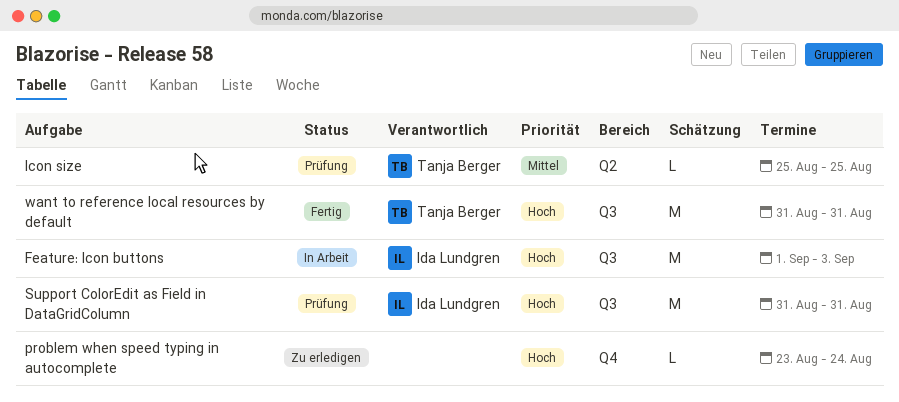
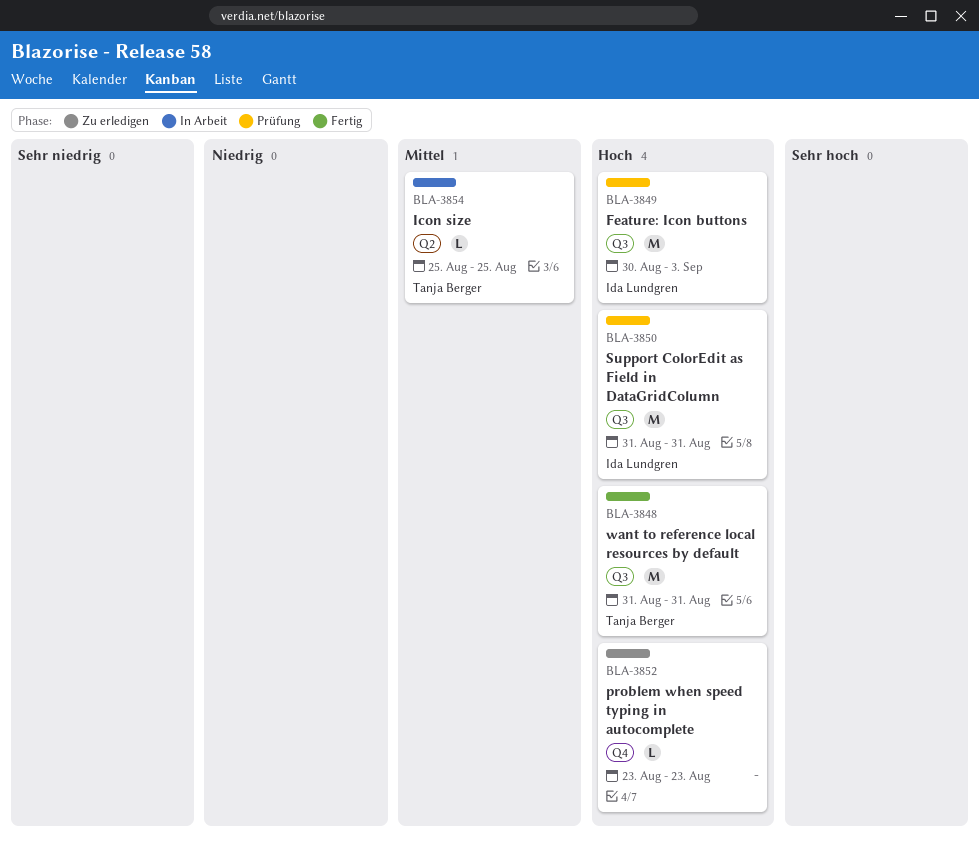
Feature: Icon buttons, status: In Arbeit -> Prüfung
Feature: Icon buttons, start: Sep 1 -> Aug 30
Icon size, status: Prüfung -> In Arbeit
problem when speed typing in autocomplete, due: Aug 24 -> Aug 23

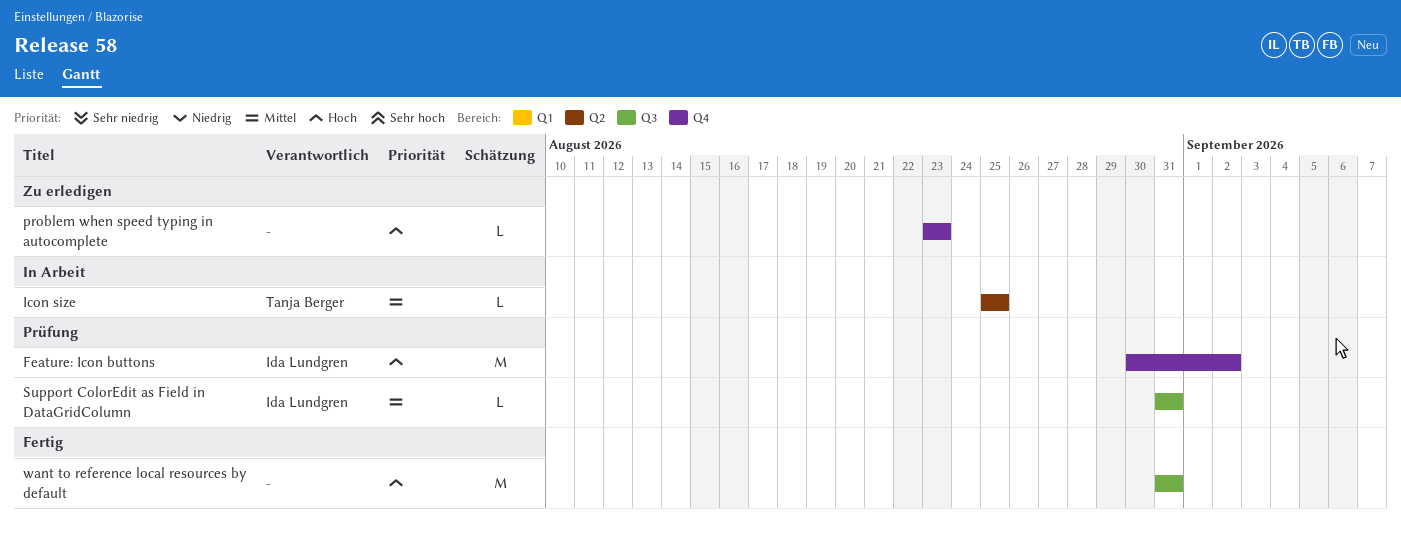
Feature: Icon buttons, label: Q3 -> Q4
Feature: Icon buttons, due: Sep 3 -> Sep 2
Support ColorEdit as Field in DataGridColumn, priority: Hoch -> Mittel
Support ColorEdit as Field in DataGridColumn, estimate: M -> L
want to reference local resources by default, owner: Tanja Berger -> none

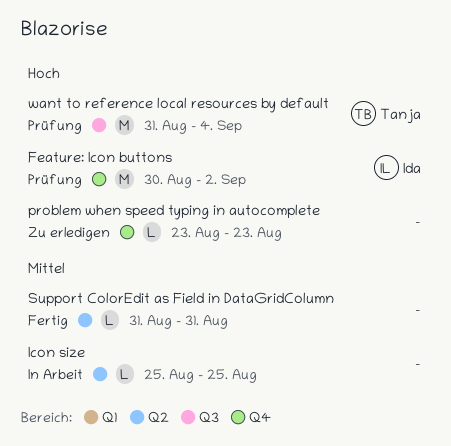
Icon size, owner: Tanja Berger -> none
Support ColorEdit as Field in DataGridColumn, status: Prüfung -> Fertig
Support ColorEdit as Field in DataGridColumn, owner: Ida Lundgren -> none
Support ColorEdit as Field in DataGridColumn, label: Q3 -> Q2
want to reference local resources by default, status: Fertig -> Prüfung
want to reference local resources by default, owner: none -> Tanja Berger
want to reference local resources by default, due: Aug 31 -> Sep 4

